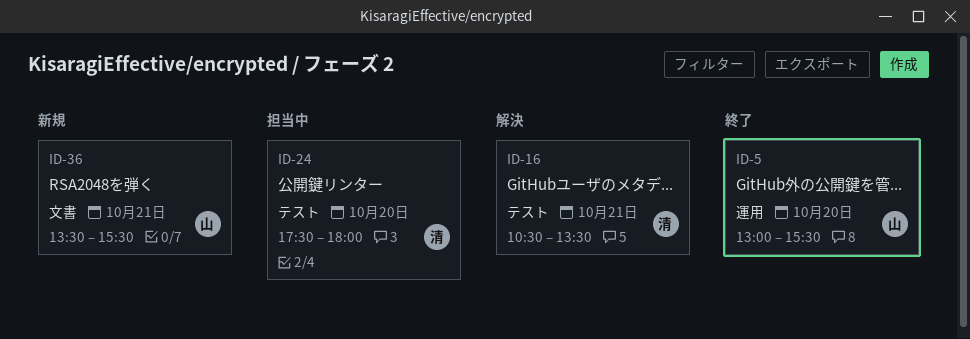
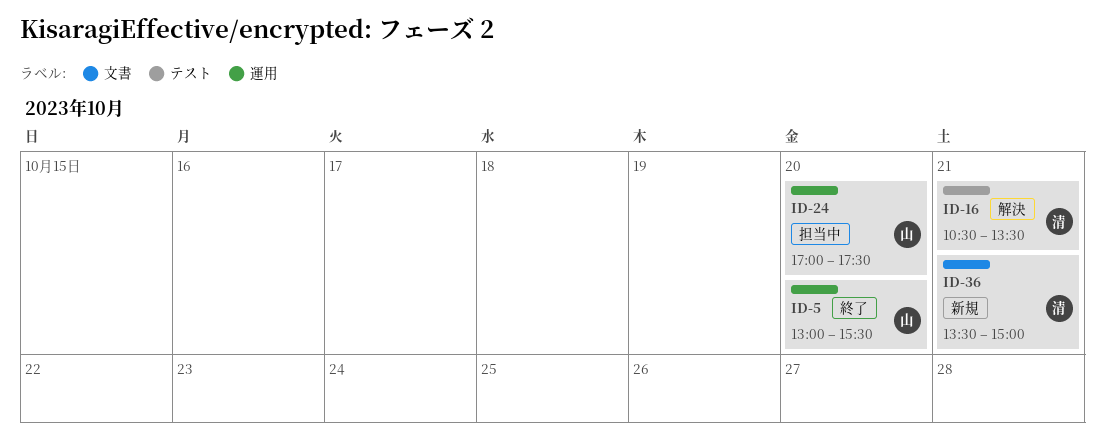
ID-24, owner: 清 -> 山
ID-24, label: テスト -> 運用
ID-24, begins: 17:30 -> 17:00
ID-24, ends: 18:00 -> 17:30
ID-36, owner: 山 -> 清
ID-36, ends: 15:30 -> 15:00

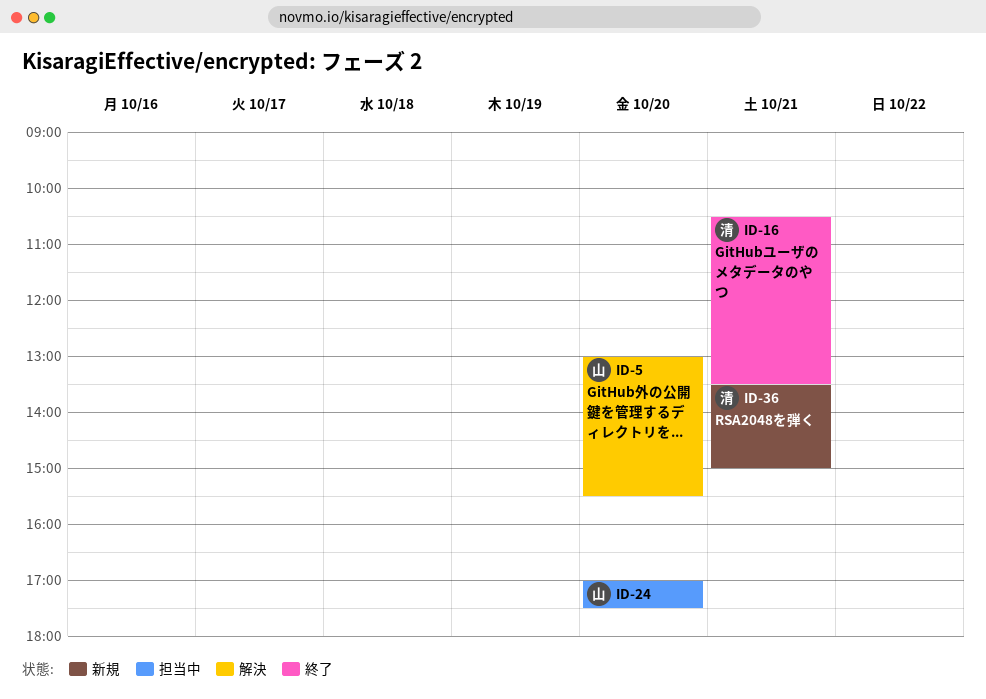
ID-5, status: 終了 -> 解決
ID-16, status: 解決 -> 終了

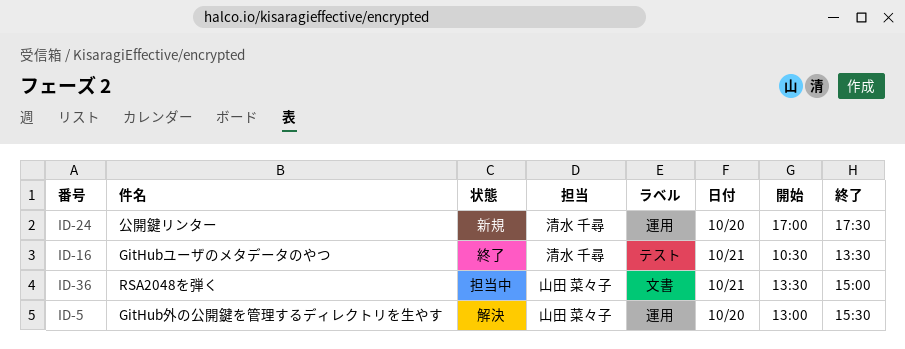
ID-24, status: 担当中 -> 新規
ID-24, owner: 山田 菜々子 -> 清水 千尋
ID-36, status: 新規 -> 担当中
ID-36, owner: 清水 千尋 -> 山田 菜々子

